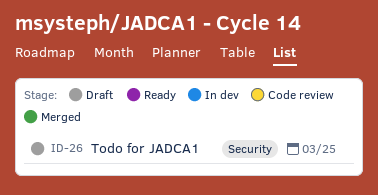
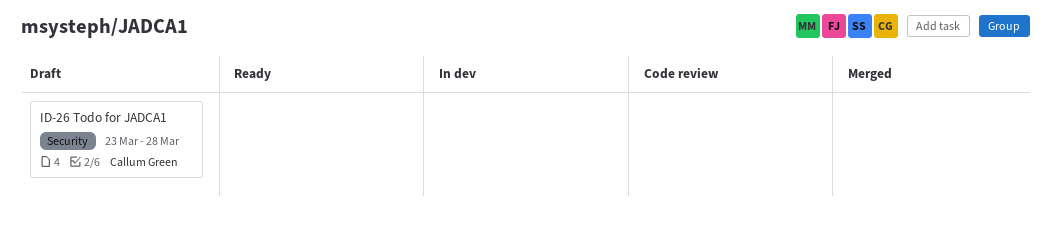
ID-26, due: Mar 25 -> Mar 28

